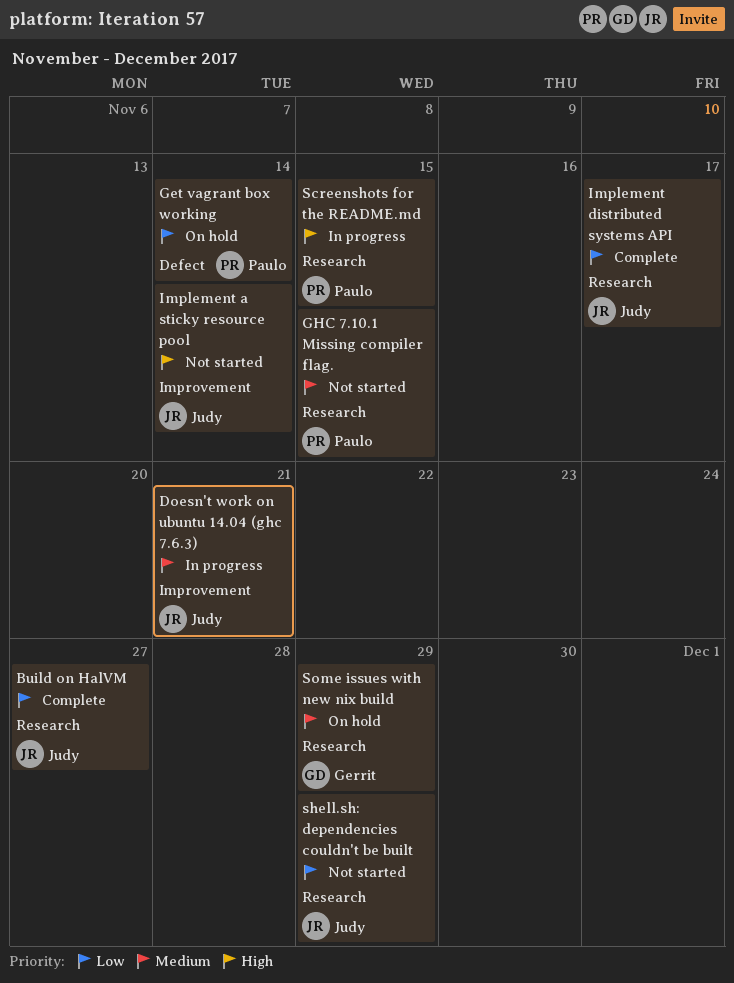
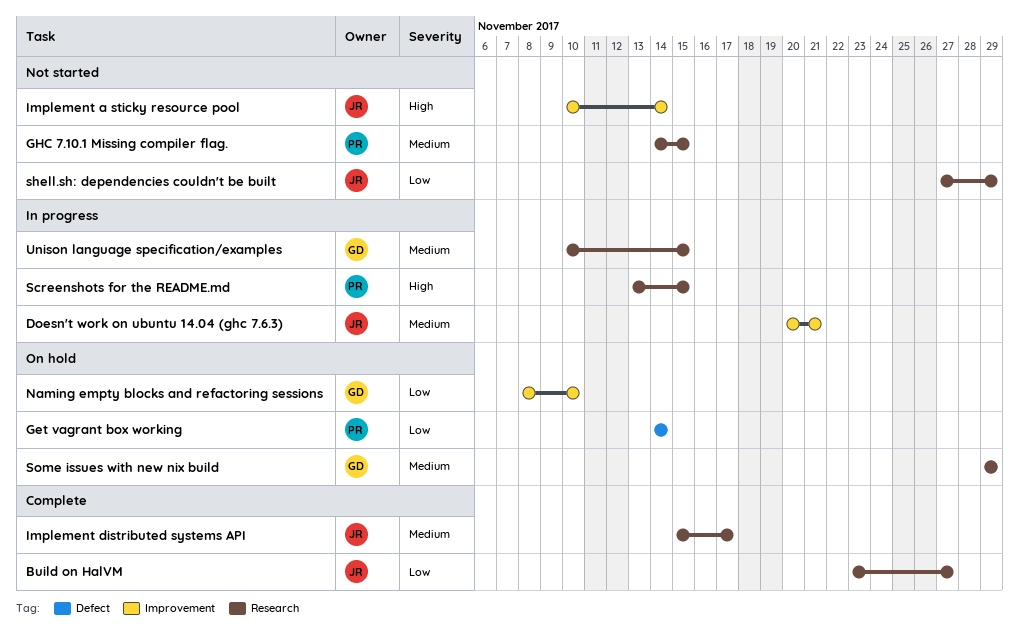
Implement distributed systems API, priority: Low -> Medium
Naming empty blocks and refactoring sessions: none -> present
Unison language specification/examples: none -> present

